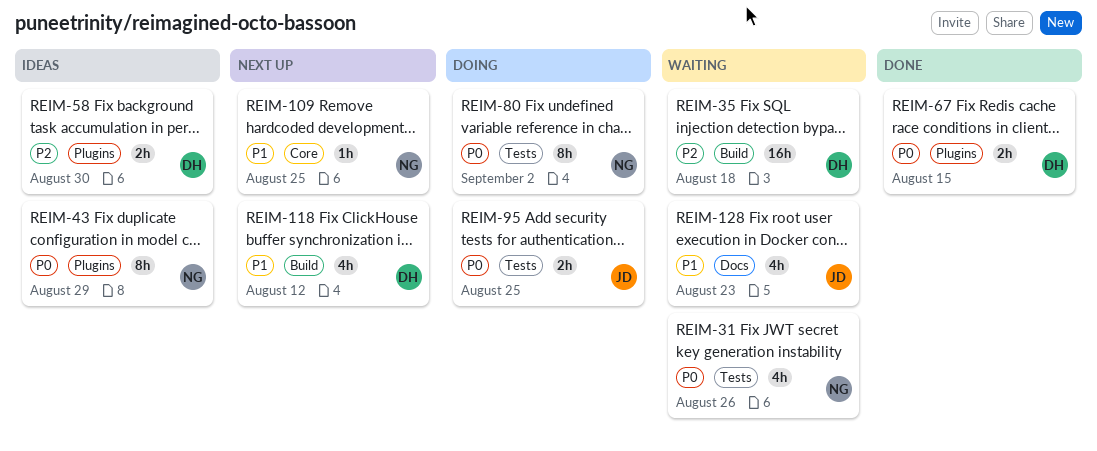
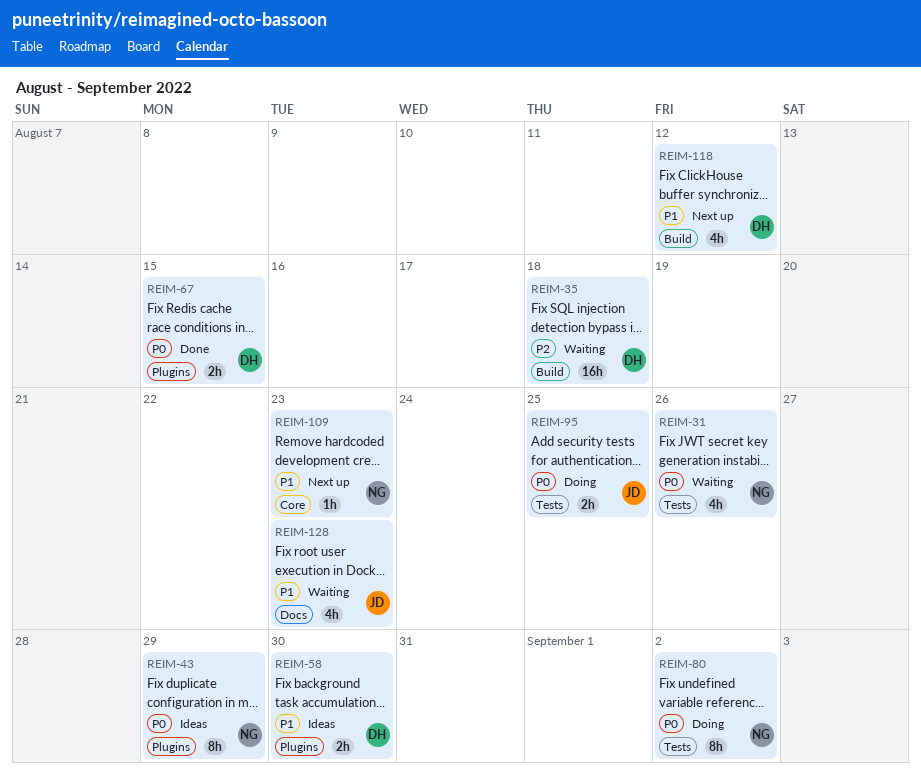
REIM-58, priority: P2 -> P1
REIM-109, due: Aug 25 -> Aug 23

